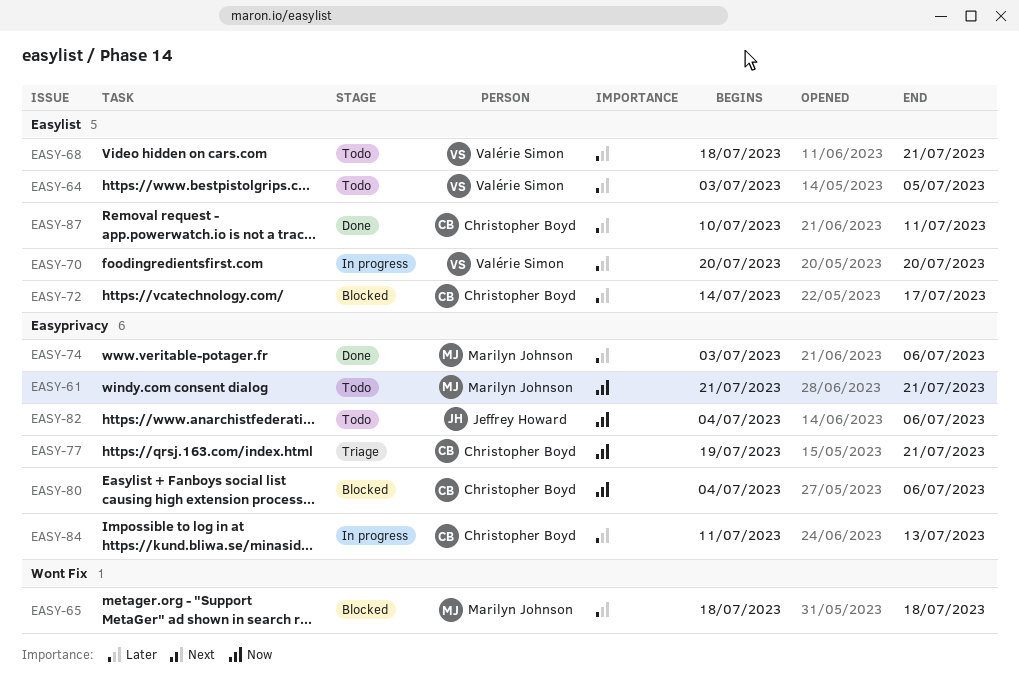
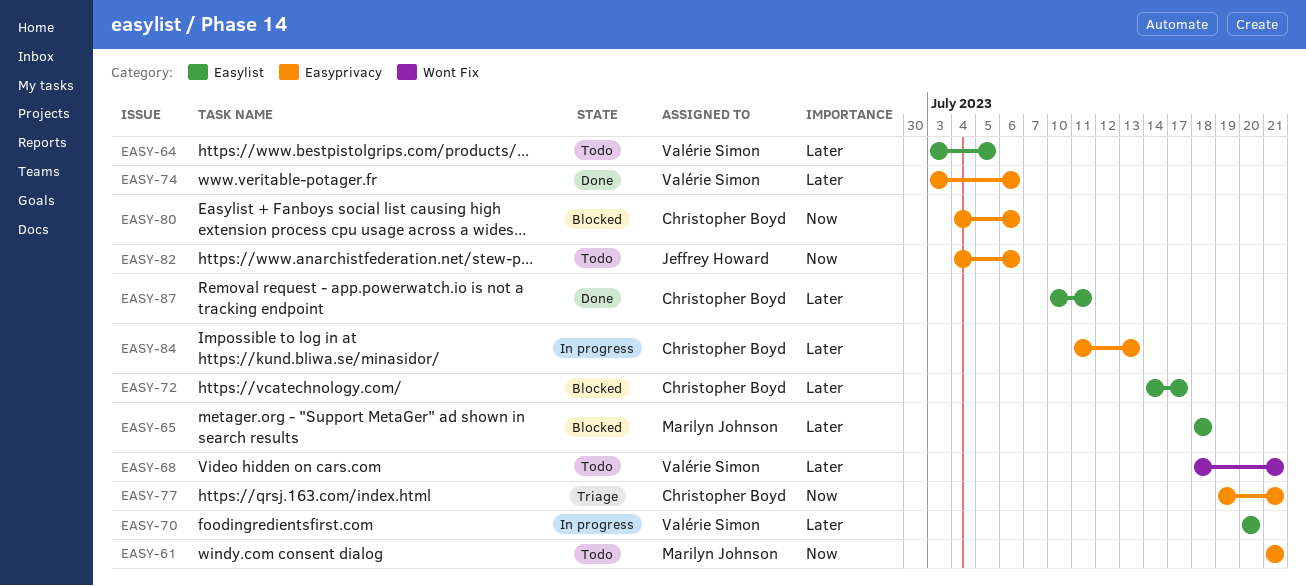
EASY-65, label: Wont Fix -> Easylist
EASY-68, label: Easylist -> Wont Fix
EASY-74, owner: Marilyn Johnson -> Valérie Simon

